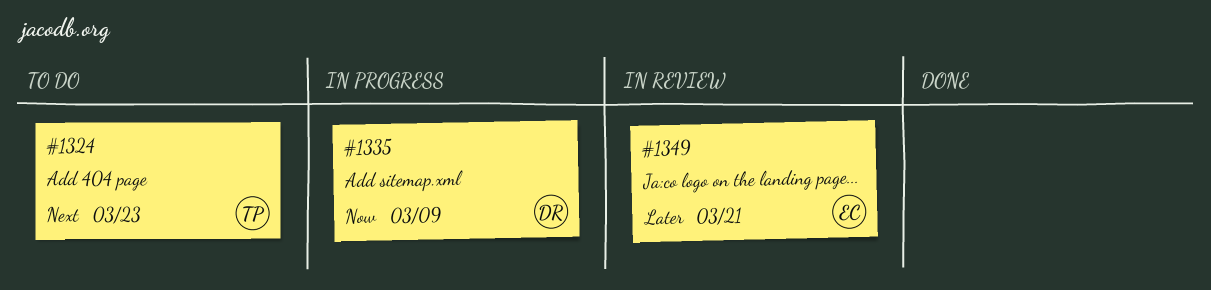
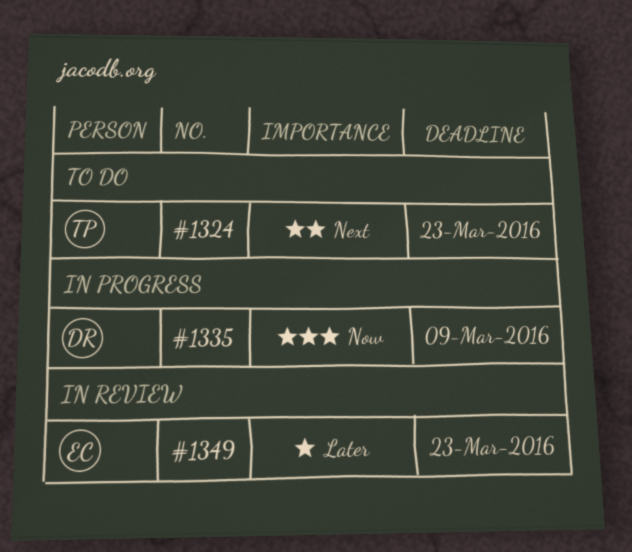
#1349, due: Mar 21 -> Mar 23

